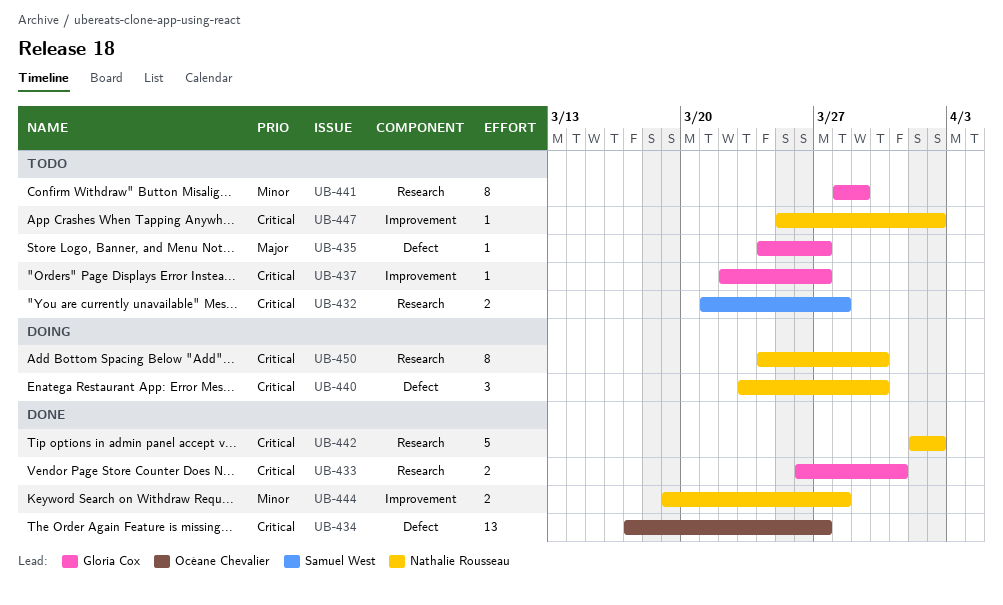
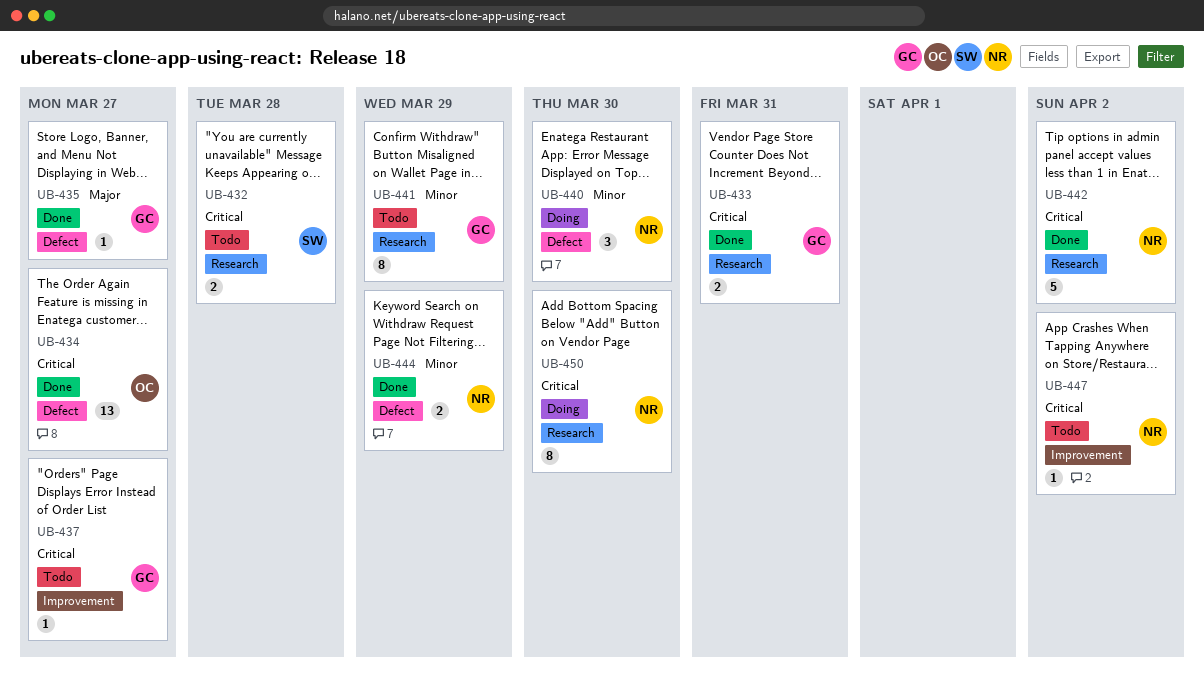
UB-435, status: Todo -> Done
UB-440, priority: Critical -> Minor
UB-444, label: Improvement -> Defect
UB-444, due: Mar 28 -> Mar 29

